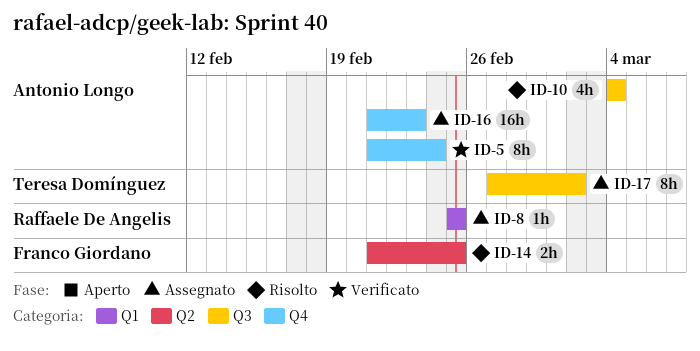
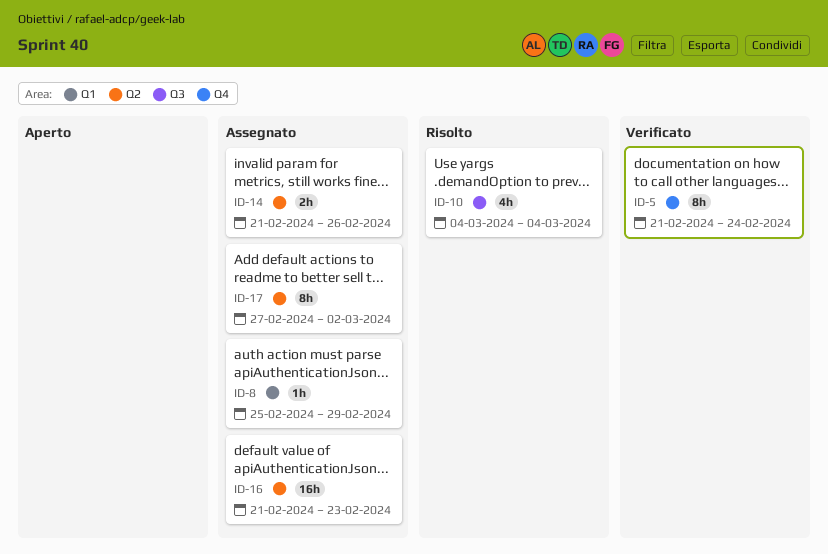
ID-8, due: Feb 25 -> Feb 29
ID-14, status: Risolto -> Assegnato
ID-14, due: Feb 25 -> Feb 26
ID-16, label: Q4 -> Q2
ID-17, label: Q3 -> Q2

